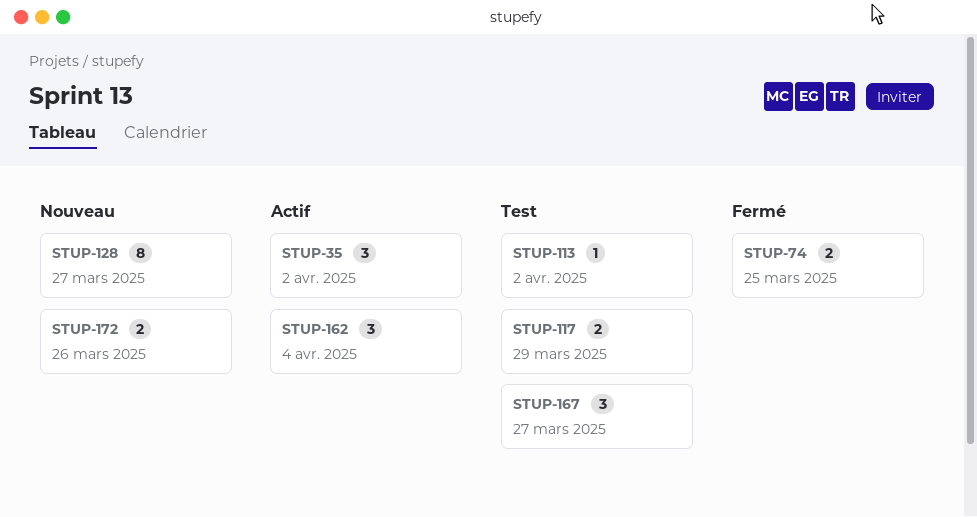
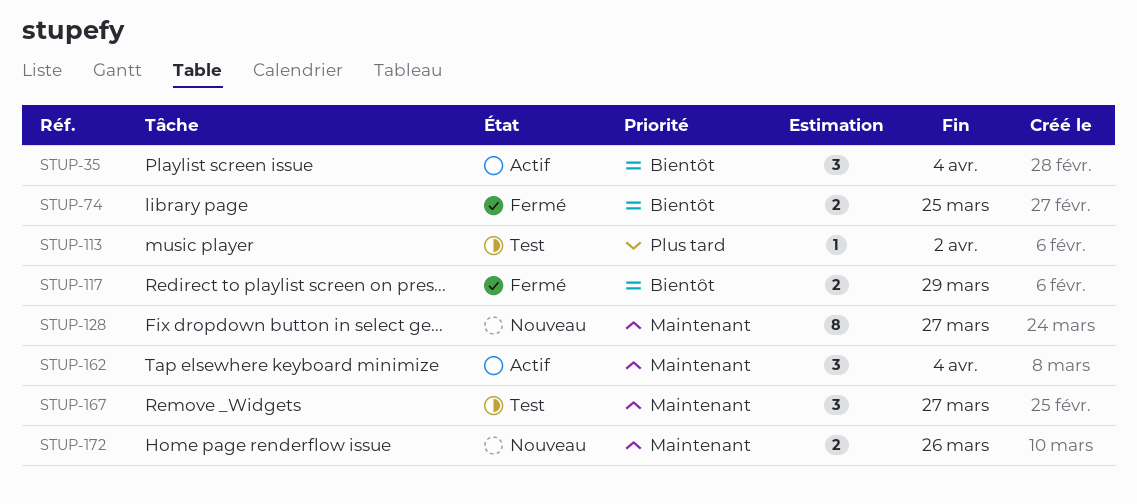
STUP-35, due: Apr 2 -> Apr 4
STUP-117, status: Test -> Fermé

